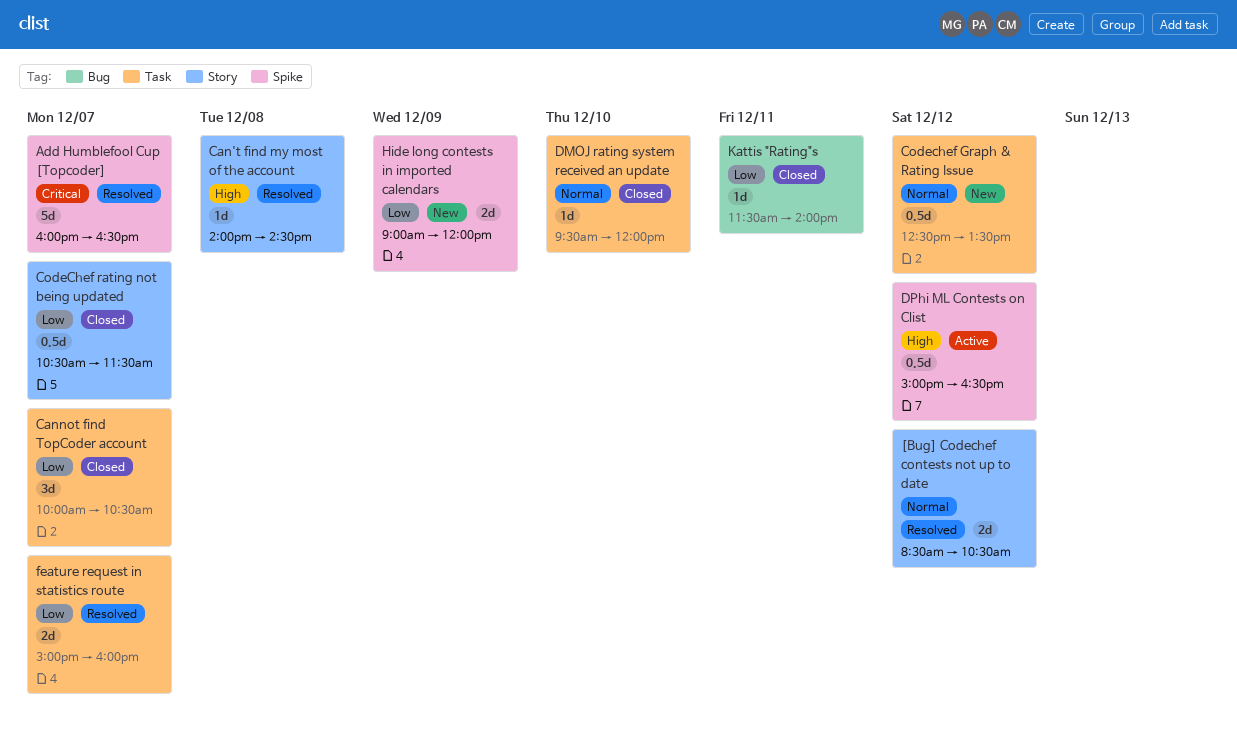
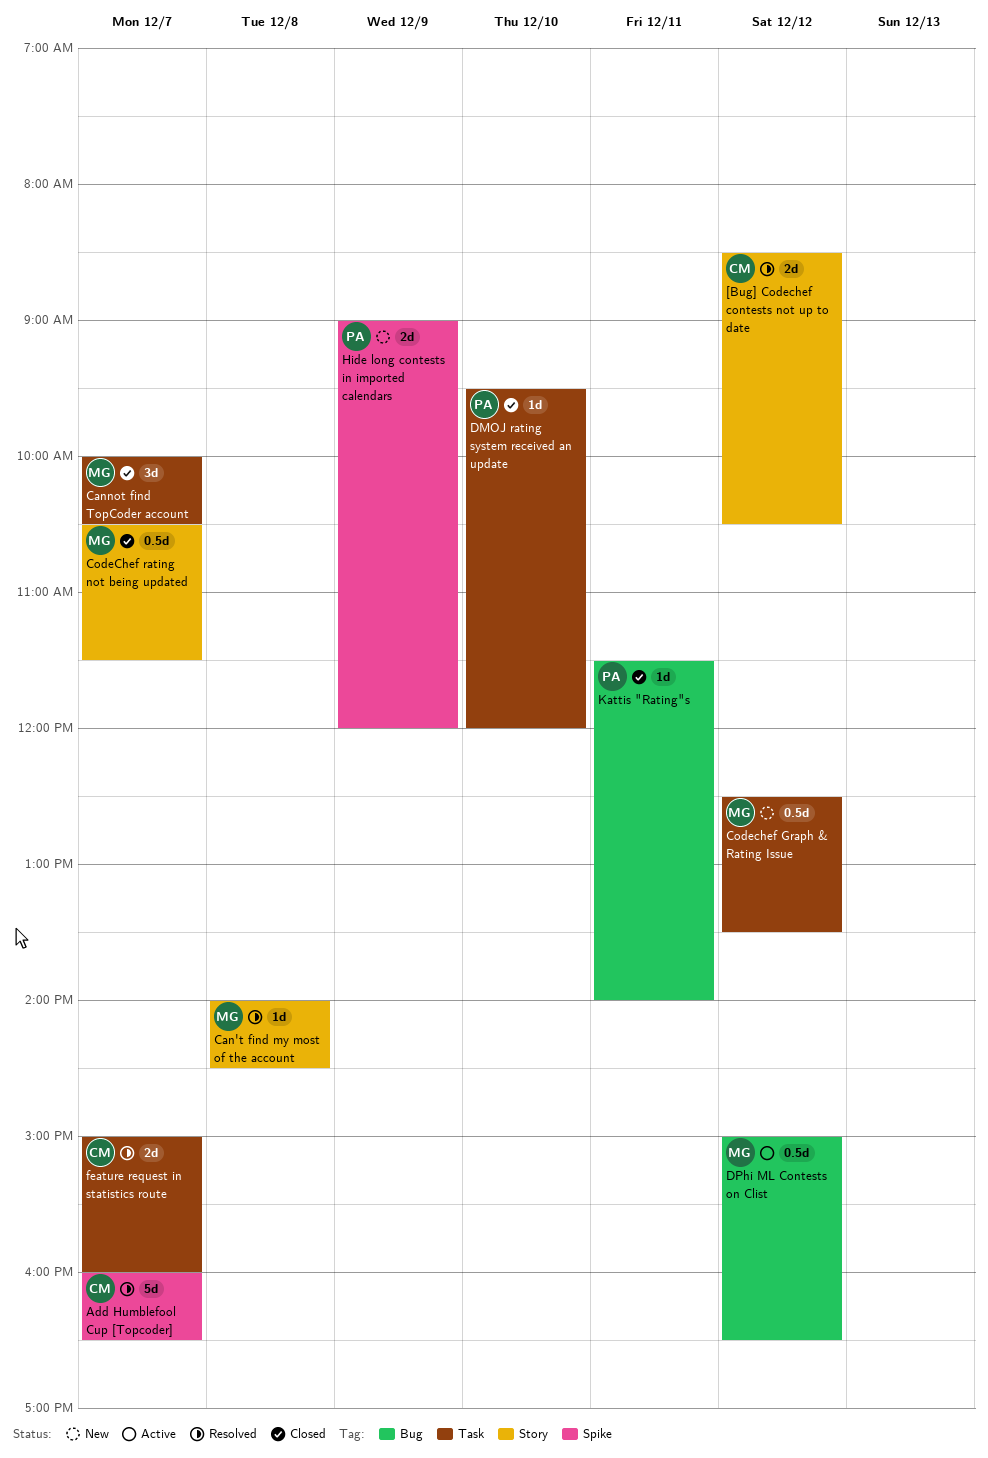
DPhi ML Contests on Clist, label: Spike -> Bug

